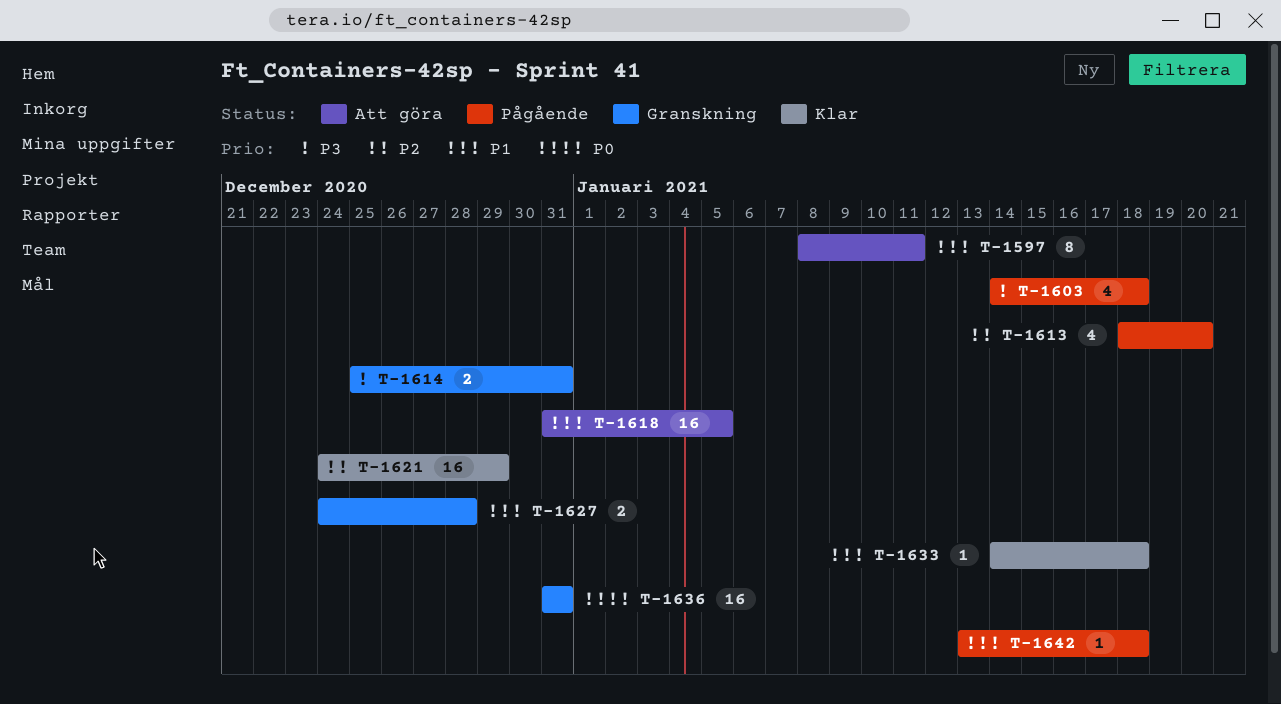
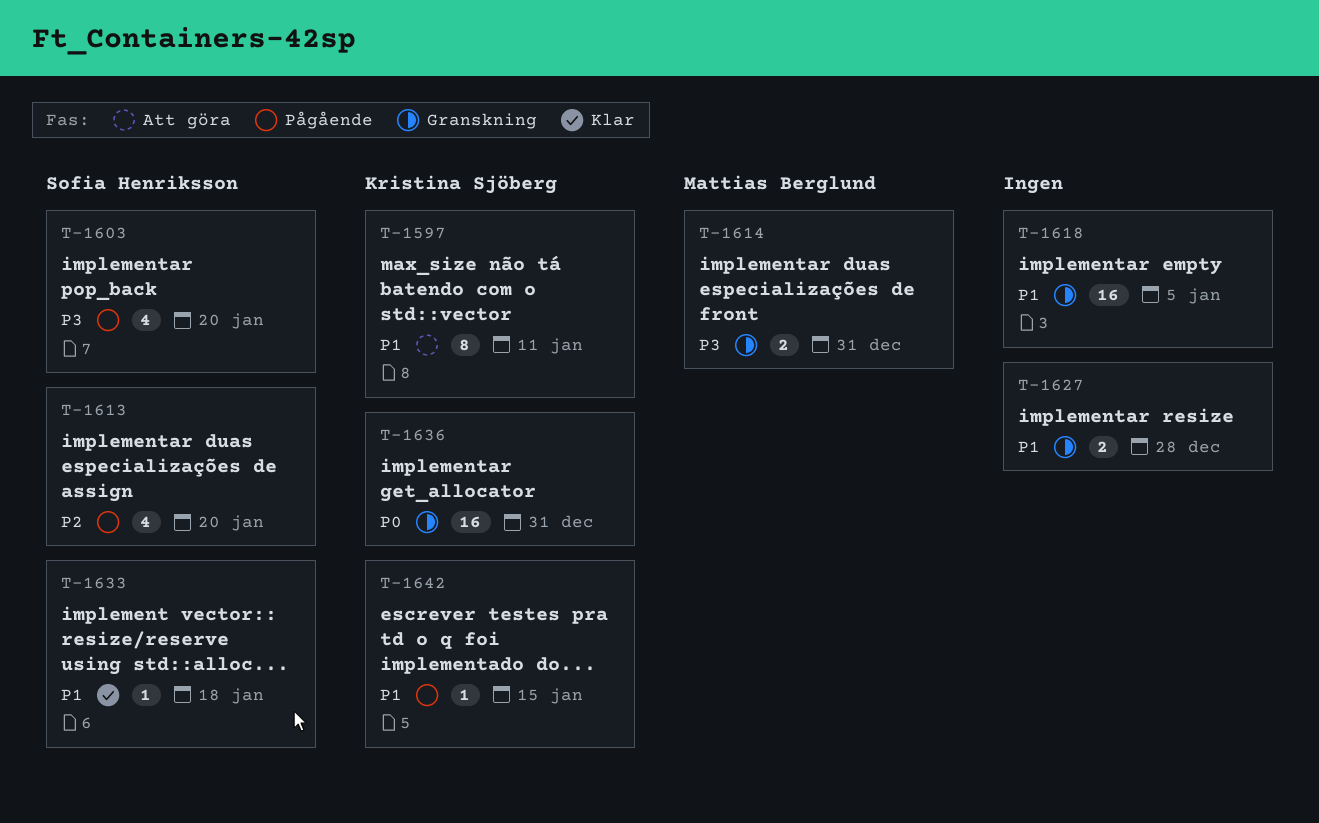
T-1603, due: Jan 18 -> Jan 20
T-1618, status: Att göra -> Granskning
T-1621: present -> none
T-1642, due: Jan 18 -> Jan 15

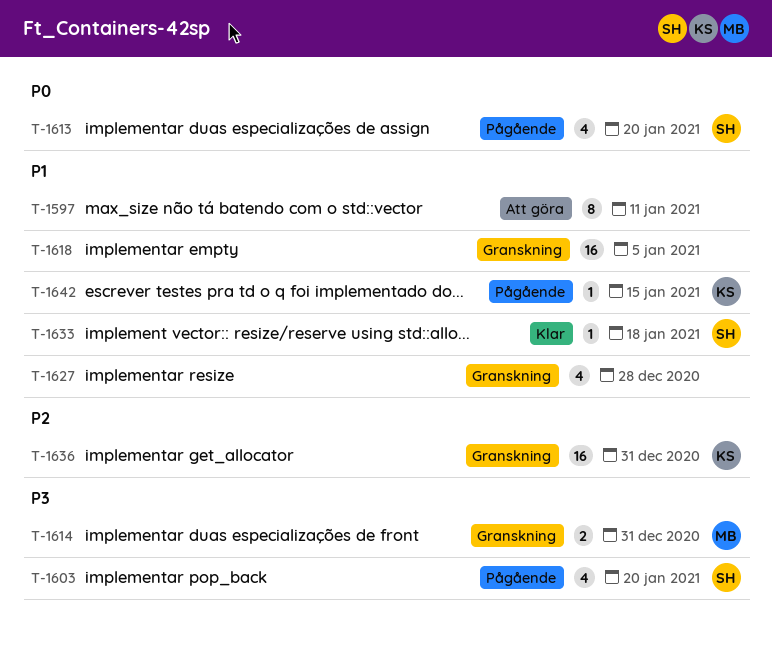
T-1597, owner: Kristina Sjöberg -> none
T-1613, priority: P2 -> P0
T-1627, estimate: 2 -> 4
T-1636, priority: P0 -> P2

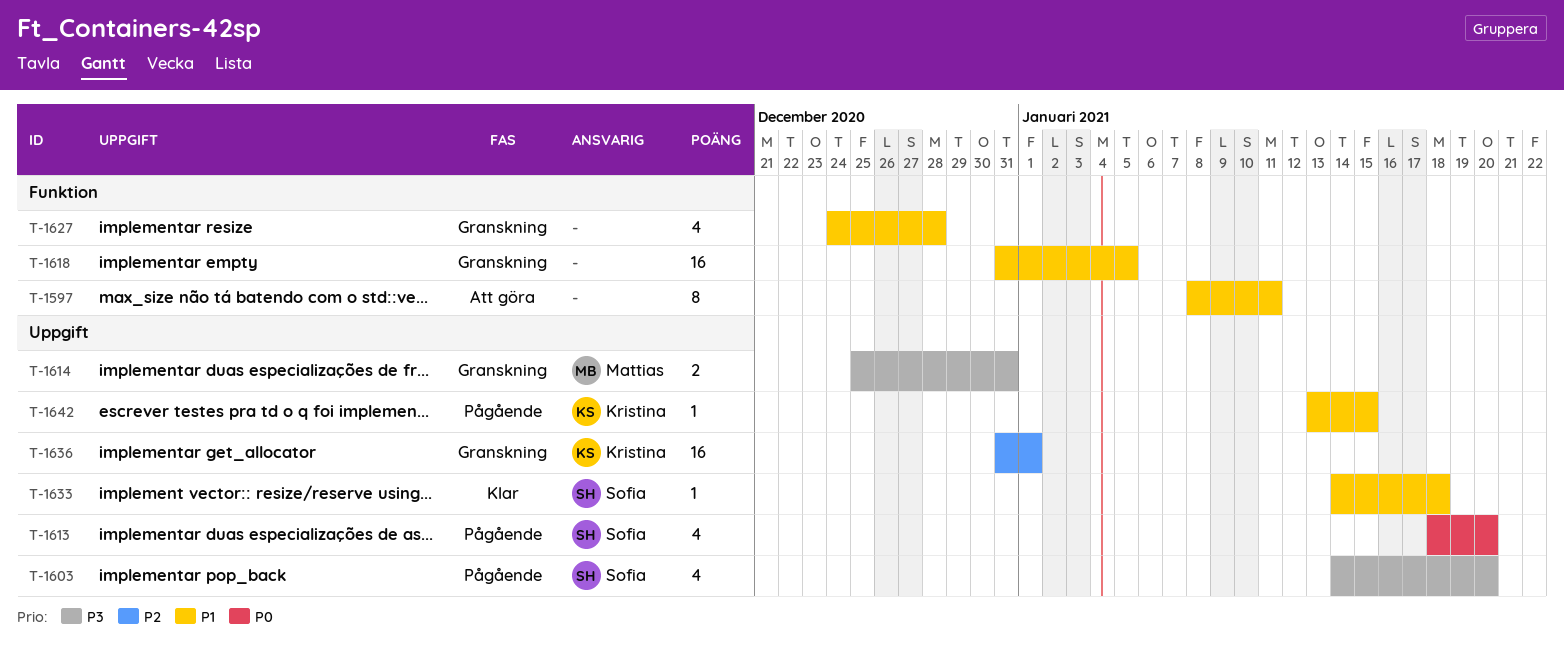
T-1636, due: Dec 31 -> Jan 1

